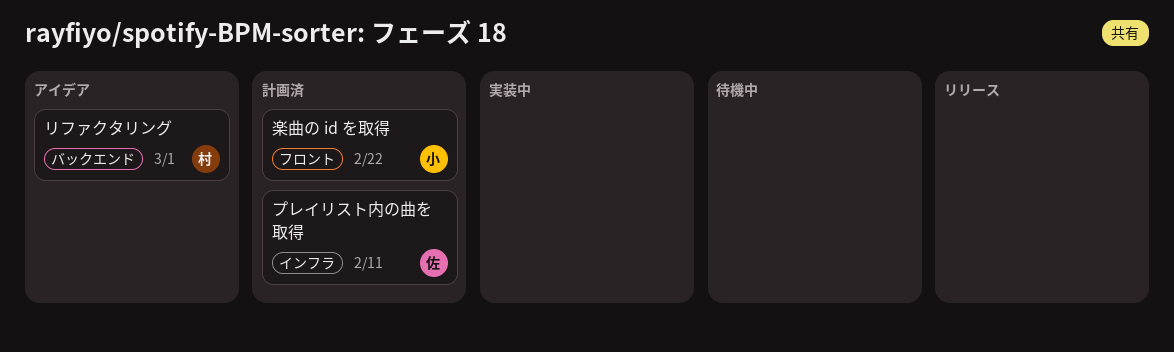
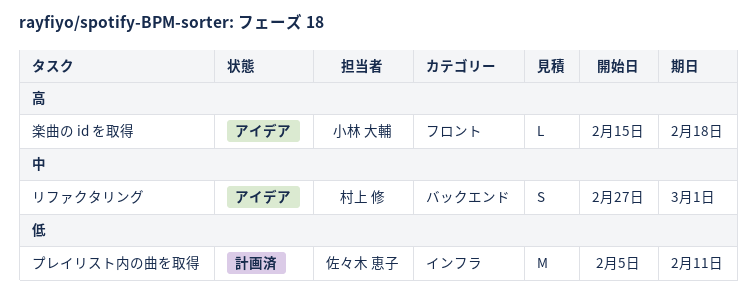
楽曲の id を取得, status: 計画済 -> アイデア
楽曲の id を取得, due: Feb 22 -> Feb 18

